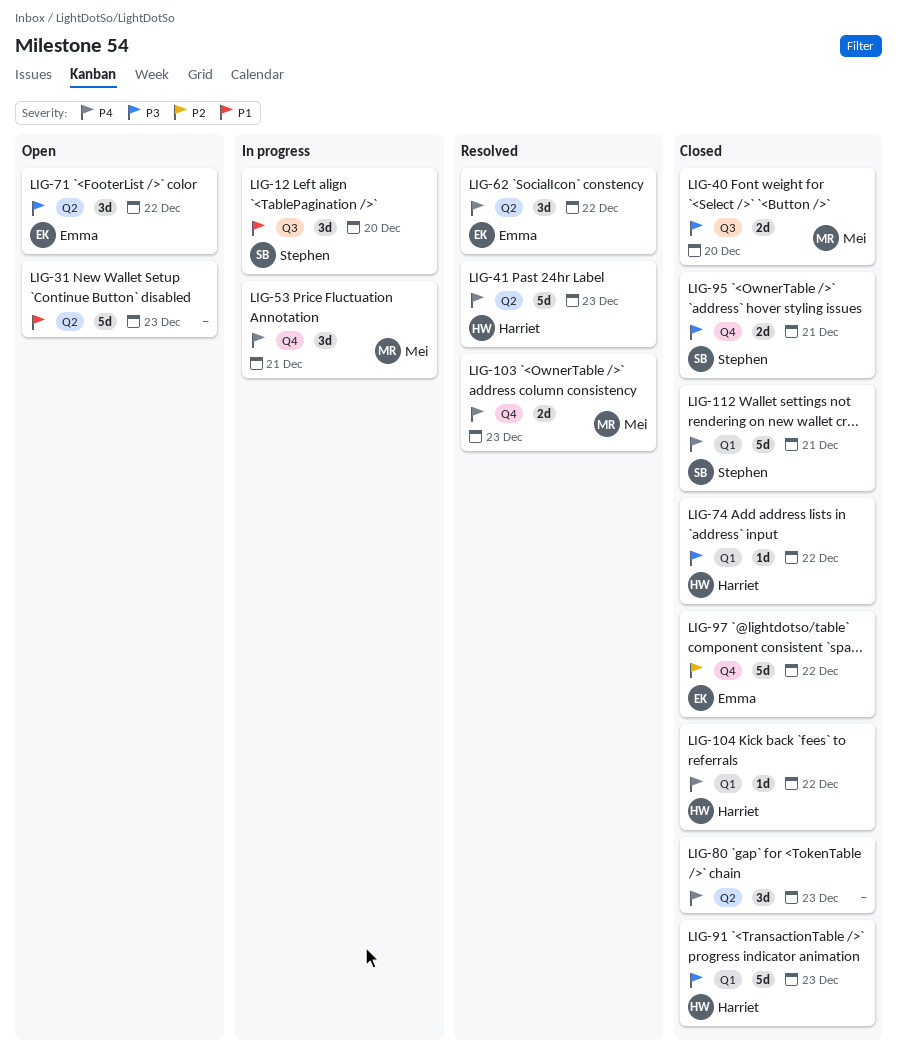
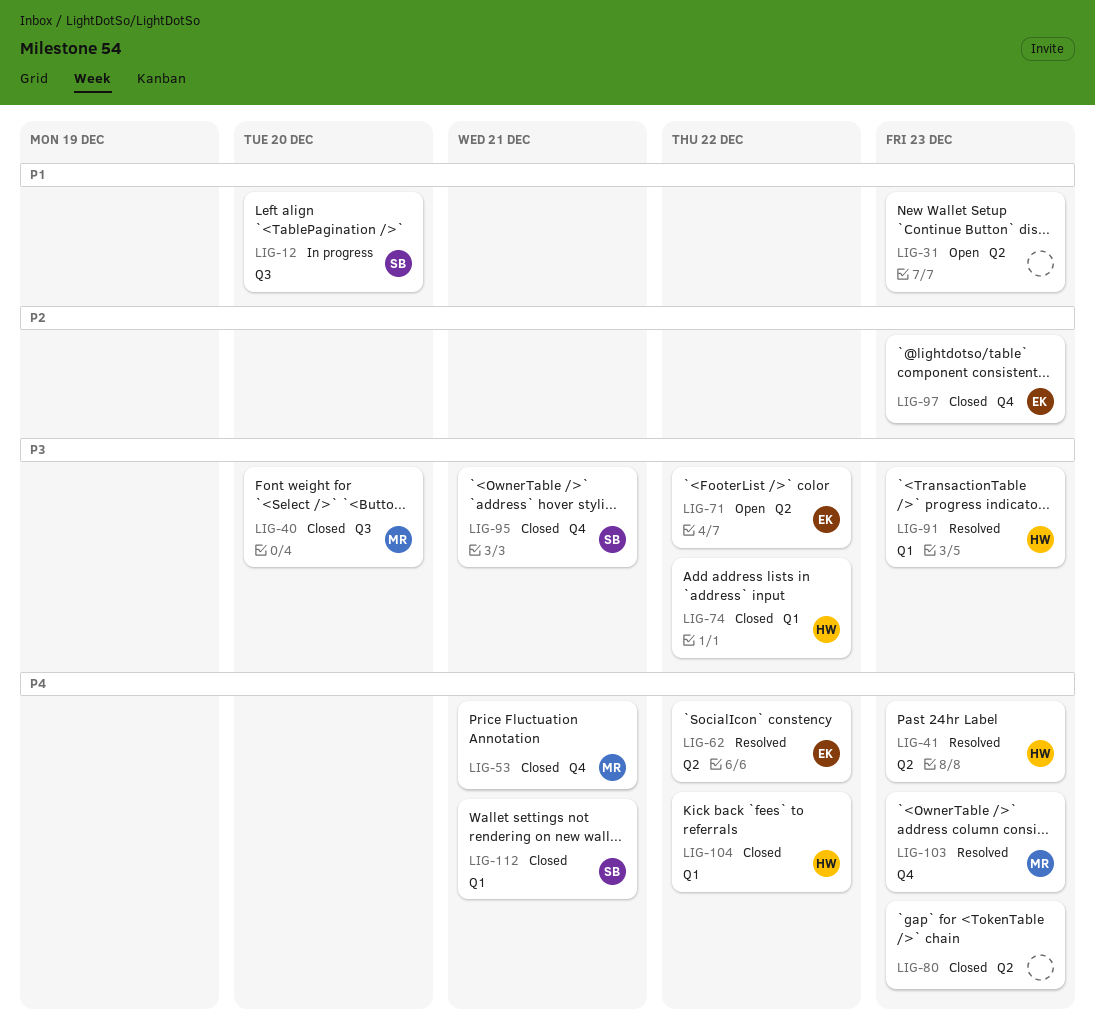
LIG-53, status: In progress -> Closed
LIG-91, status: Closed -> Resolved
LIG-97, due: Dec 22 -> Dec 23

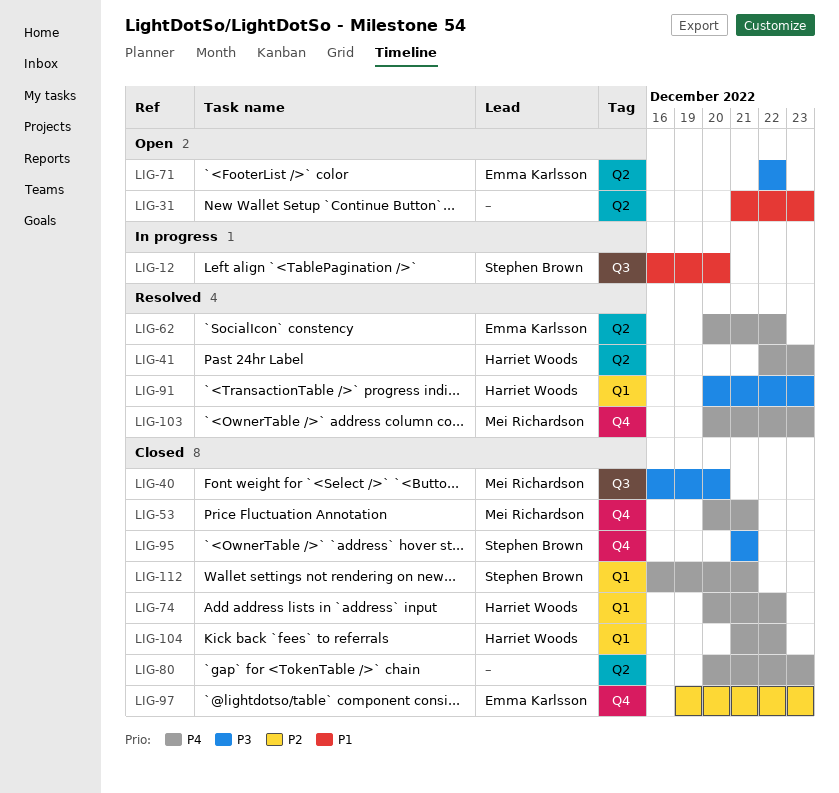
LIG-74, priority: P3 -> P4

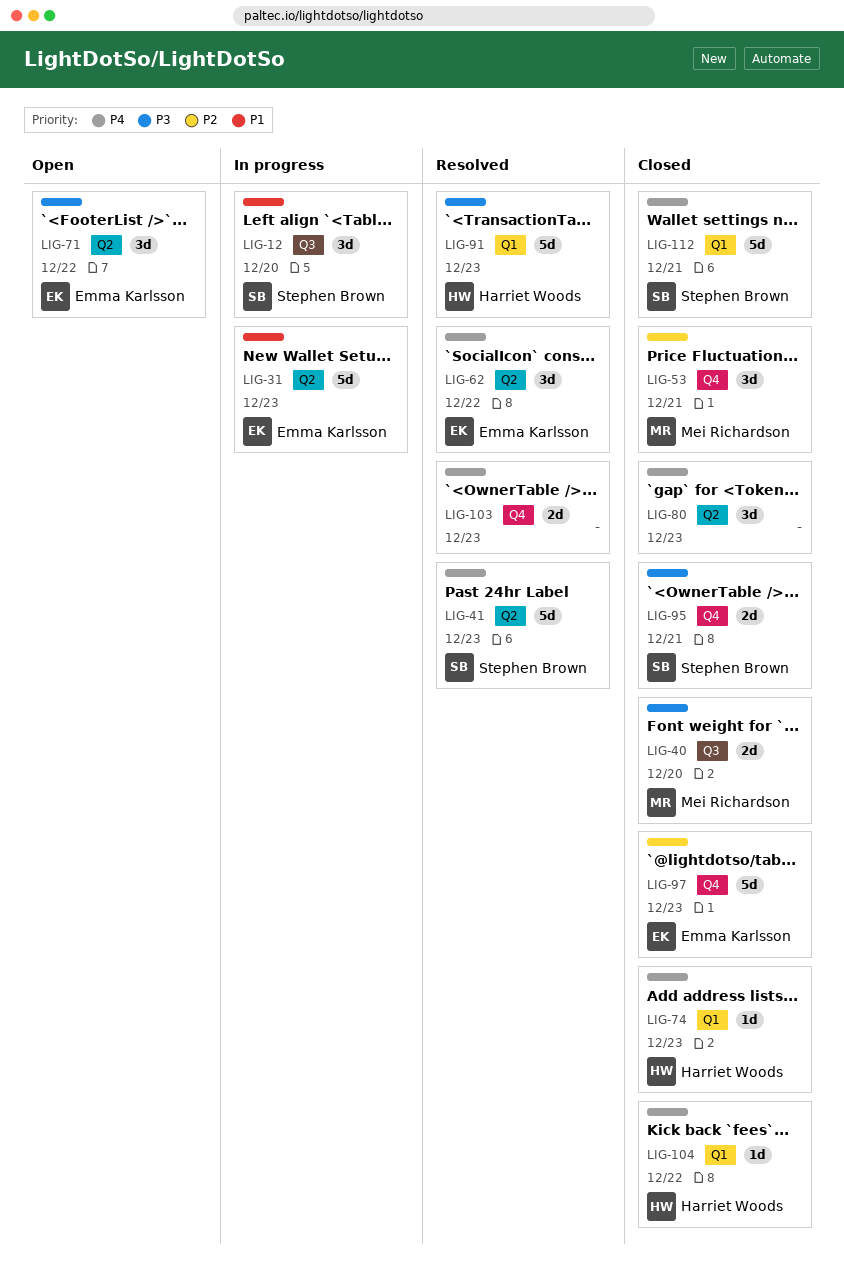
LIG-31, status: Open -> In progress
LIG-31, owner: none -> Emma Karlsson
LIG-41, owner: Harriet Woods -> Stephen Brown
LIG-53, priority: P4 -> P2
LIG-74, due: Dec 22 -> Dec 23
LIG-103, owner: Mei Richardson -> none

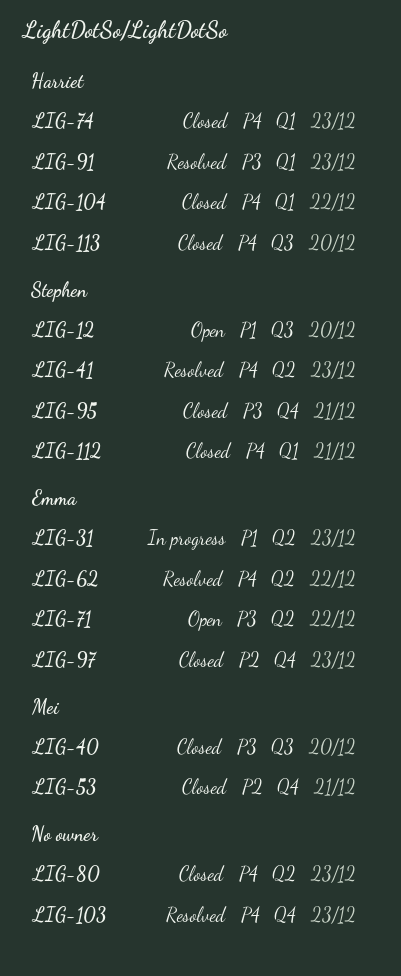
LIG-12, status: In progress -> Open
LIG-113: none -> present

